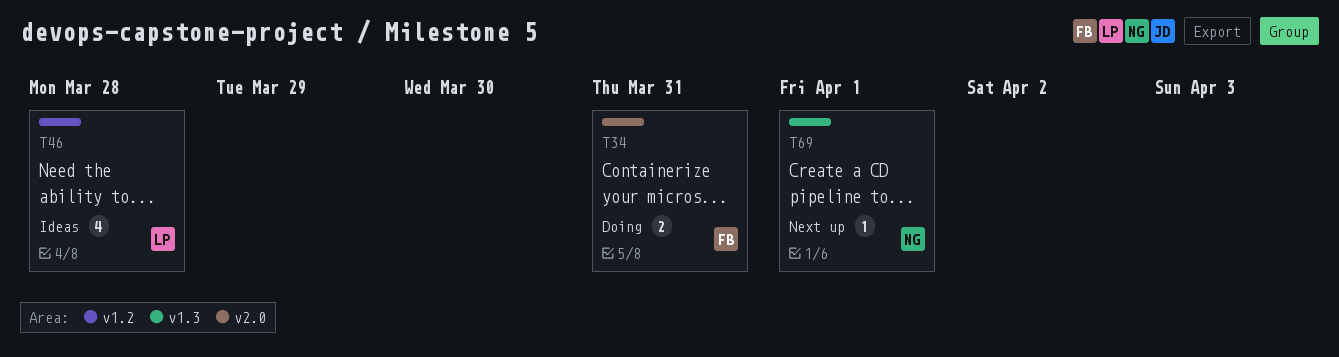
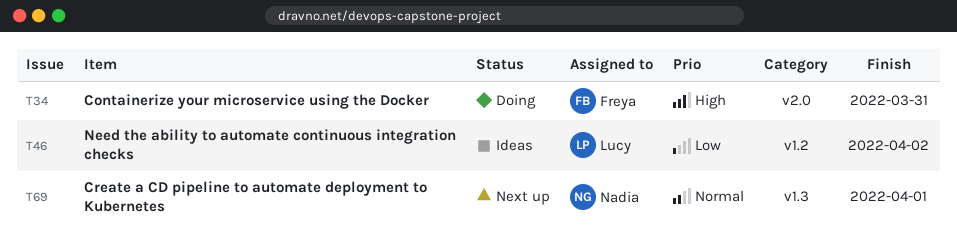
T46, due: Mar 28 -> Apr 2

